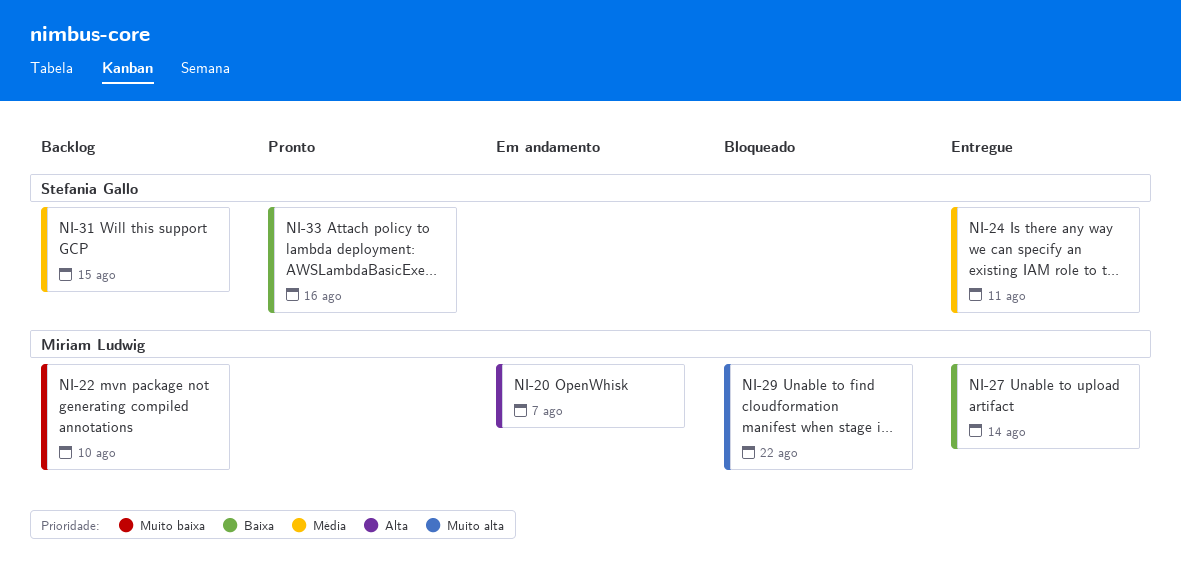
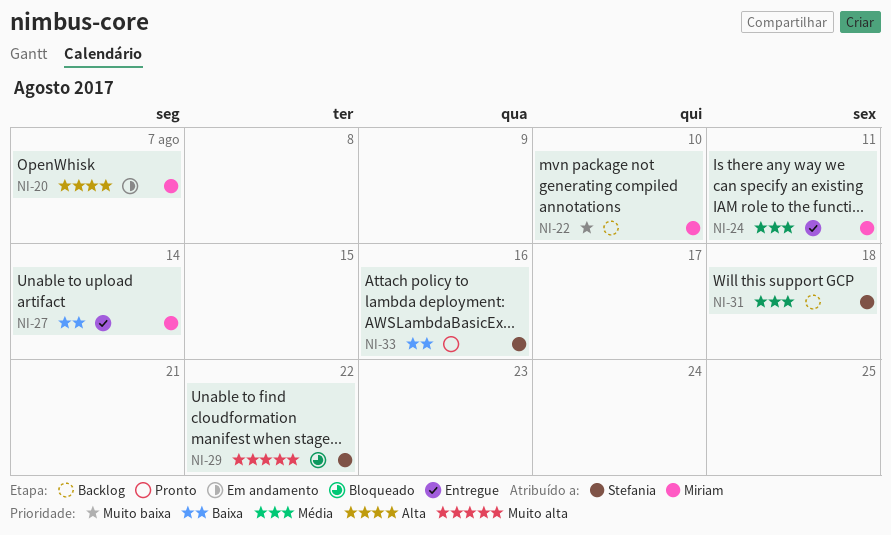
NI-24, owner: Stefania Gallo -> Miriam Ludwig
NI-29, owner: Miriam Ludwig -> Stefania Gallo
NI-31, due: Aug 15 -> Aug 18

